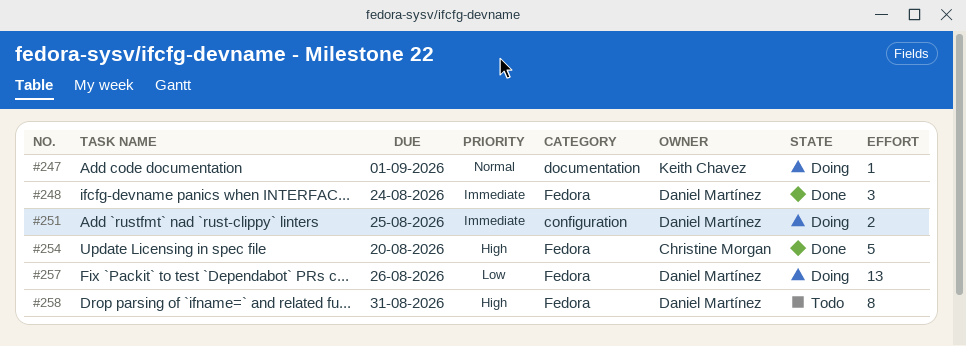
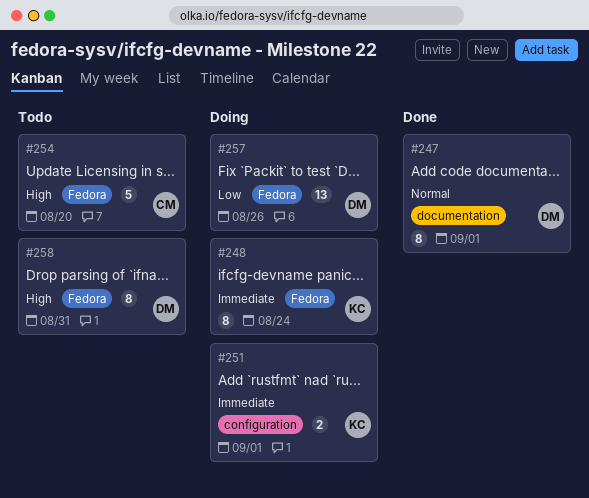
#247, status: Doing -> Done
#247, owner: Keith Chavez -> Daniel Martínez
#247, estimate: 1 -> 8
#248, status: Done -> Doing
#248, owner: Daniel Martínez -> Keith Chavez
#248, estimate: 3 -> 8
#251, owner: Daniel Martínez -> Keith Chavez
#251, due: Aug 25 -> Sep 1
#254, status: Done -> Todo

